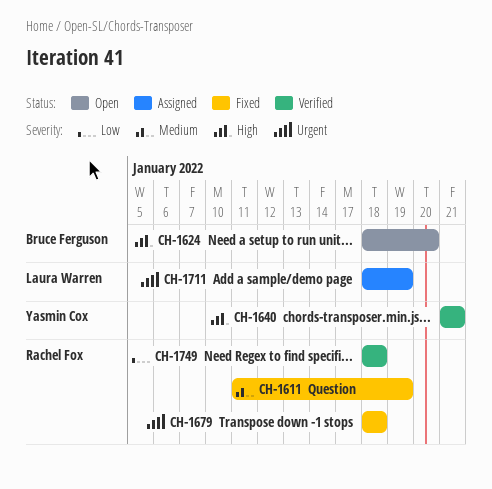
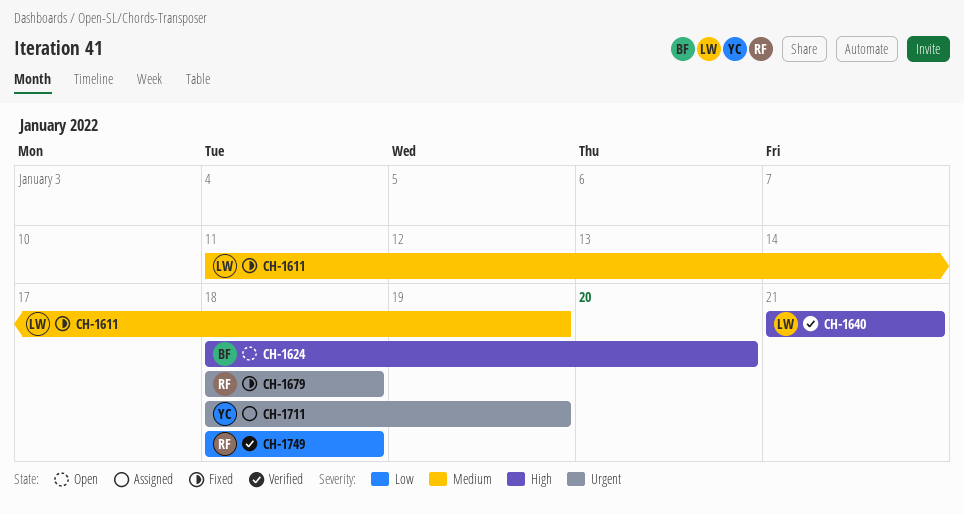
CH-1611, owner: Rachel Fox -> Laura Warren
CH-1640, owner: Yasmin Cox -> Laura Warren
CH-1711, owner: Laura Warren -> Yasmin Cox

